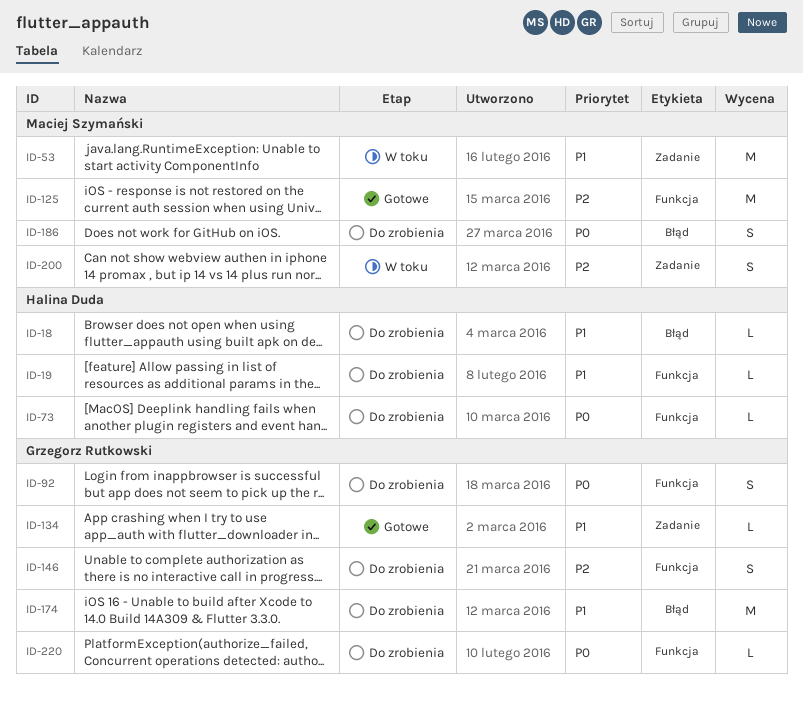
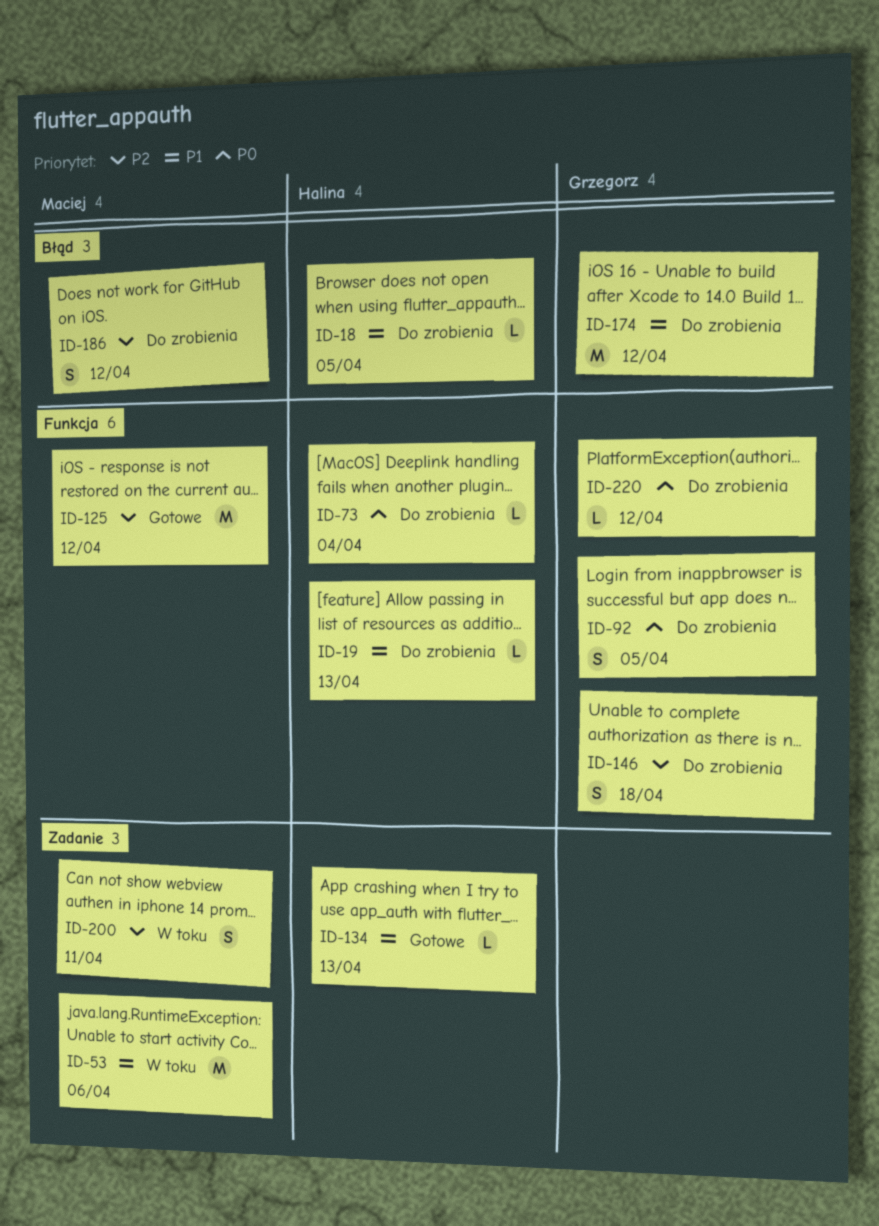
ID-134, owner: Grzegorz Rutkowski -> Halina Duda
ID-186, priority: P0 -> P2

